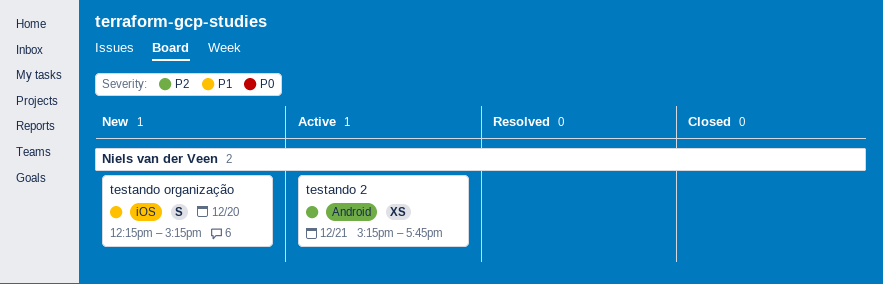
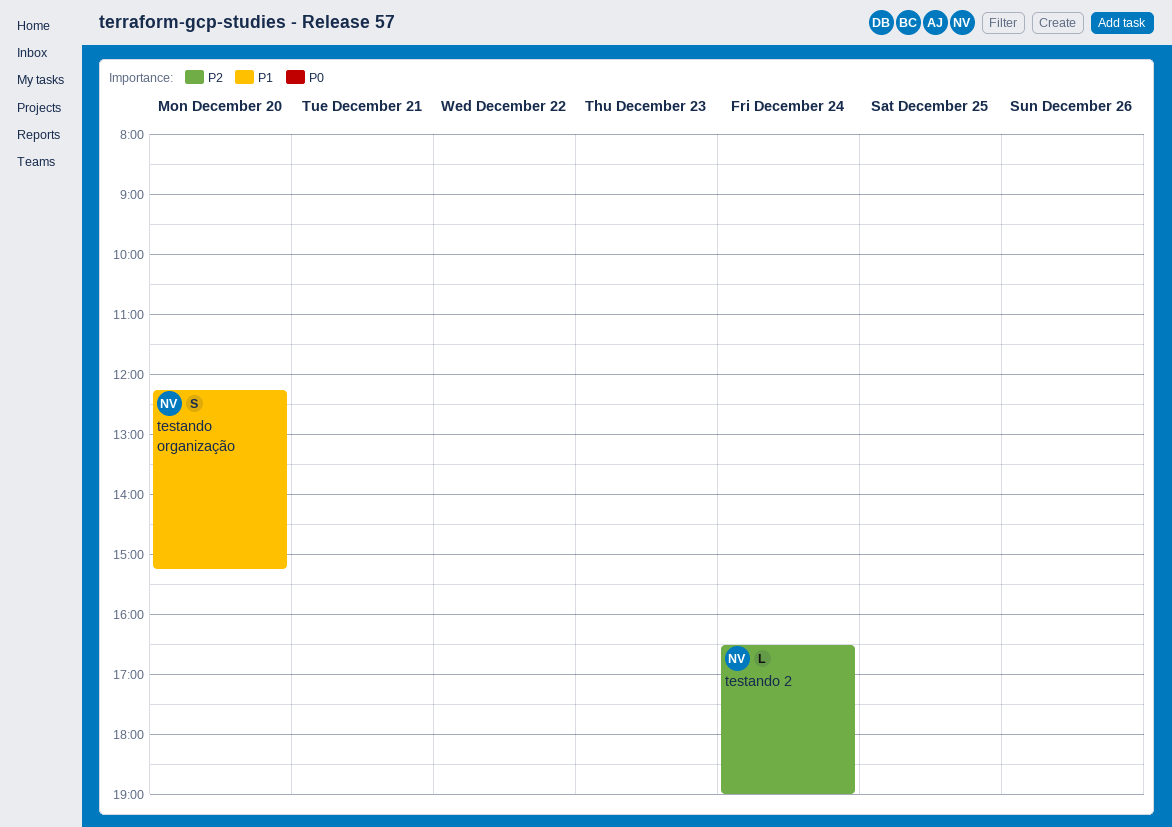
testando 2, estimate: XS -> L
testando 2, day: Dec 21 -> Dec 24
testando 2, begins: 15:15 -> 16:30
testando 2, ends: 17:45 -> 19:00

